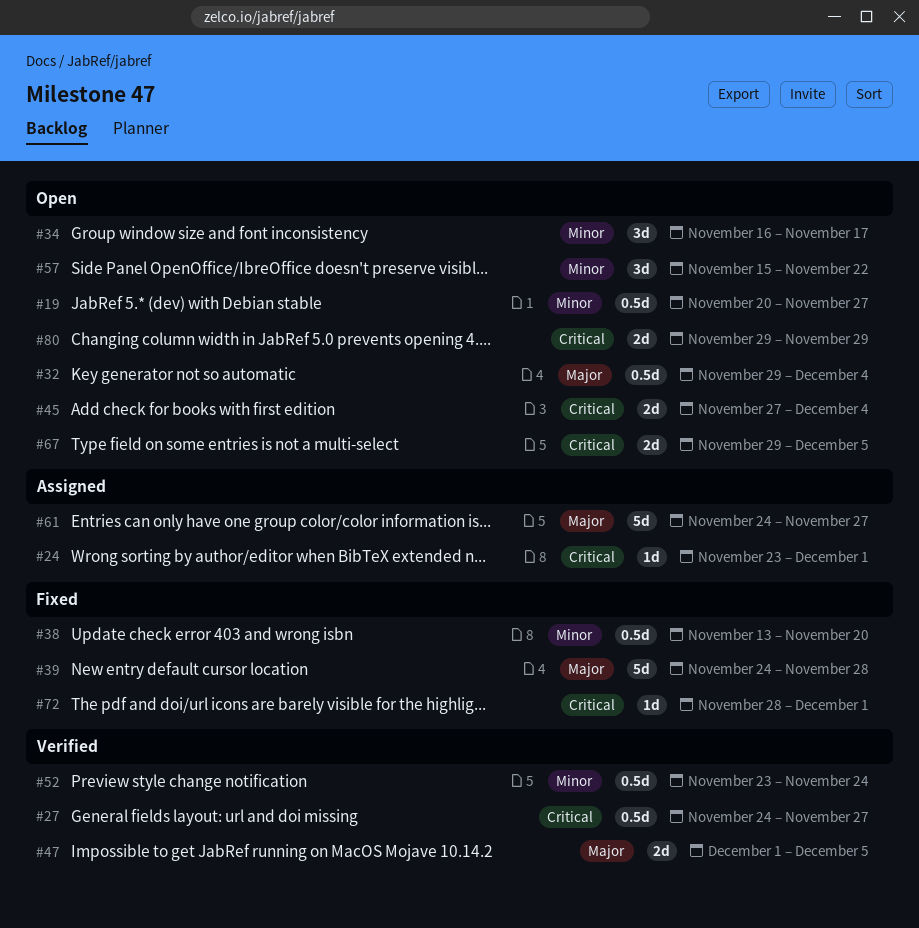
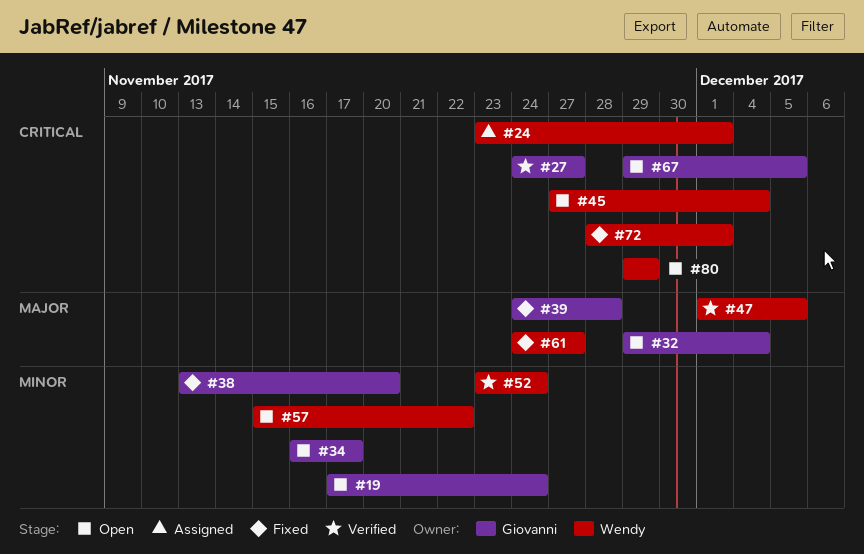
#19, start: Nov 20 -> Nov 17
#19, due: Nov 27 -> Nov 24
#61, status: Assigned -> Fixed

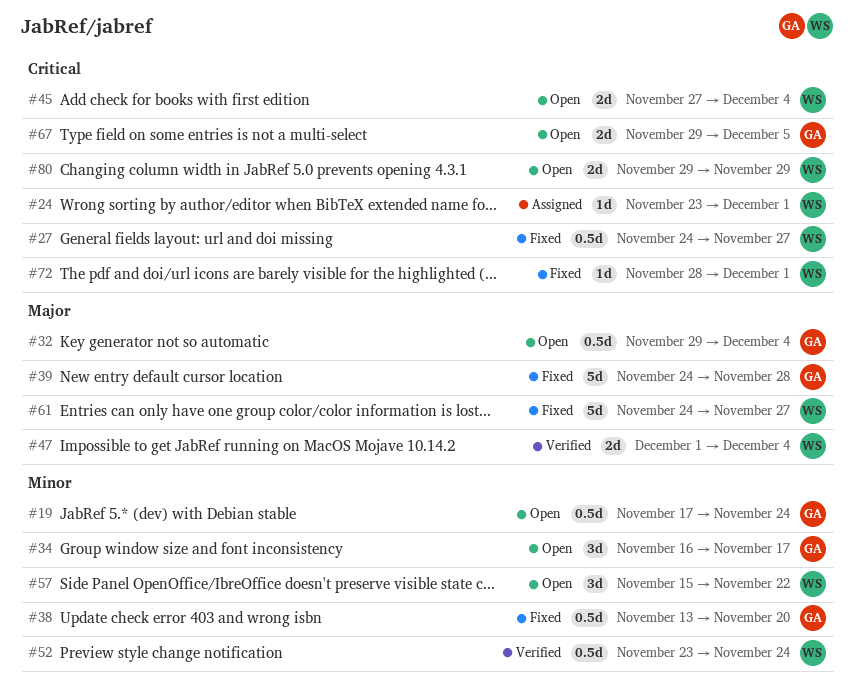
#27, status: Verified -> Fixed
#27, owner: Giovanni -> Wendy
#47, due: Dec 5 -> Dec 4

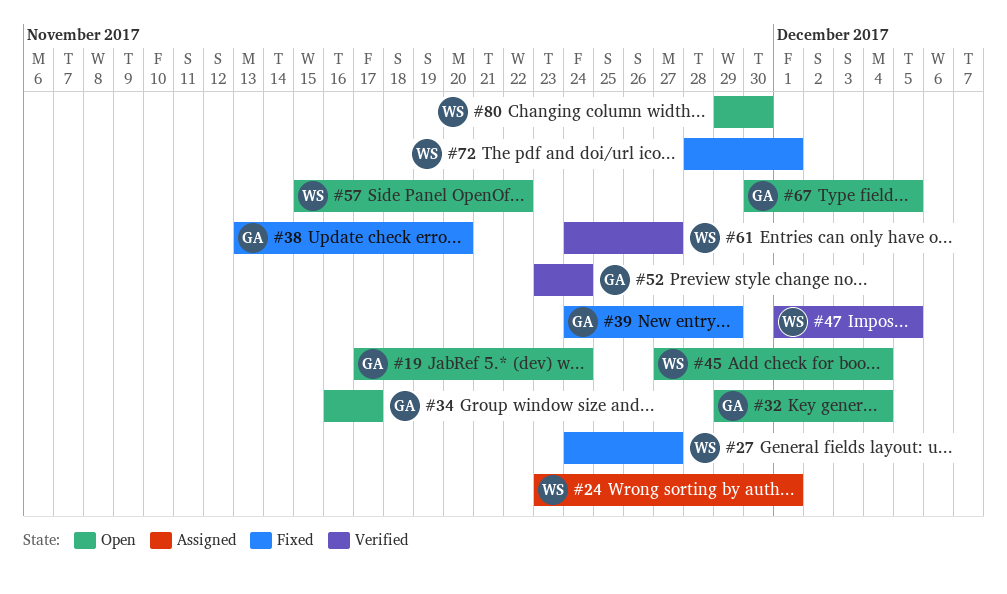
#39, due: Nov 28 -> Nov 29
#47, due: Dec 4 -> Dec 5
#52, owner: WS -> GA
#61, status: Fixed -> Verified
#67, start: Nov 29 -> Nov 30
#80, due: Nov 29 -> Nov 30

